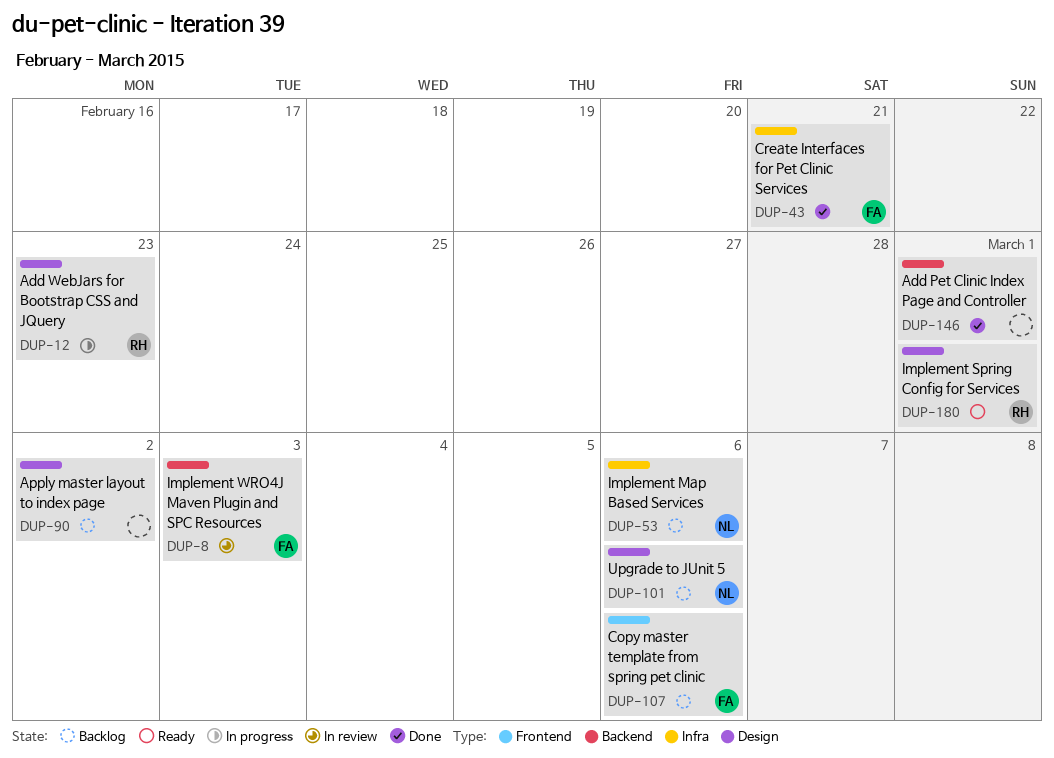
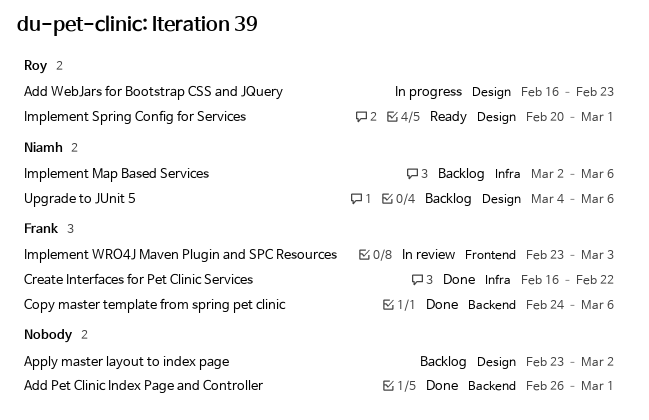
Copy master template from spring pet clinic, status: Backlog -> Done
Copy master template from spring pet clinic, label: Frontend -> Backend
Create Interfaces for Pet Clinic Services, due: Feb 21 -> Feb 22
Implement WRO4J Maven Plugin and SPC Resources, label: Backend -> Frontend

